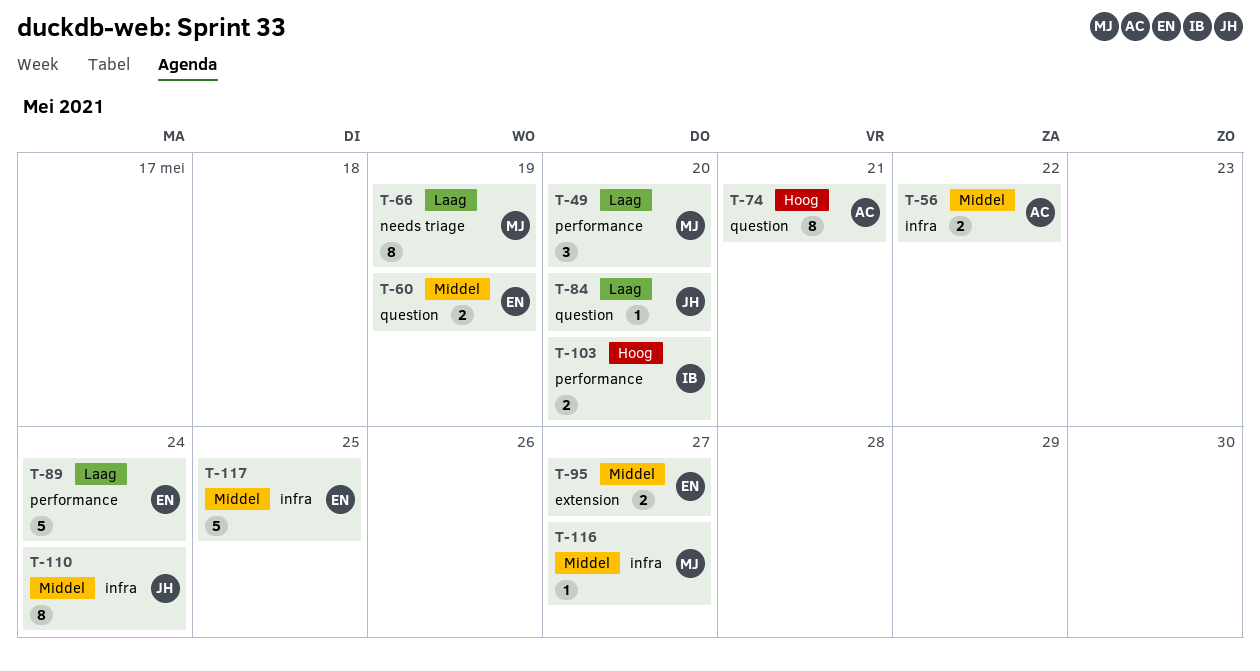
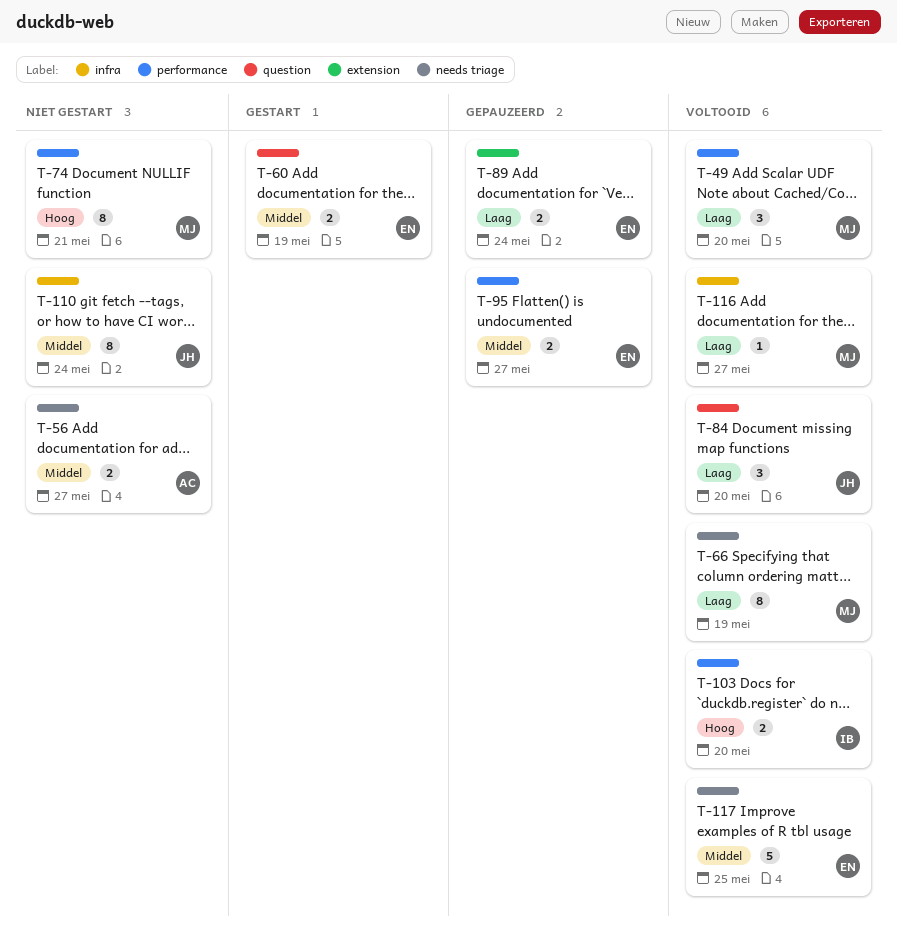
T-56, label: infra -> needs triage
T-56, due: May 22 -> May 27
T-74, owner: AC -> MJ
T-74, label: question -> performance
T-84, estimate: 1 -> 3
T-89, label: performance -> extension
T-89, estimate: 5 -> 2
T-95, label: extension -> performance
T-116, priority: Middel -> Laag
T-117, label: infra -> needs triage

